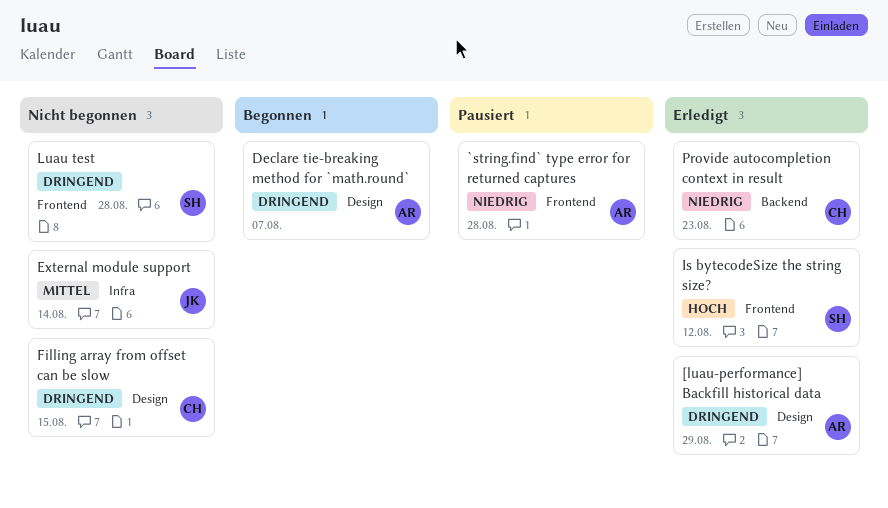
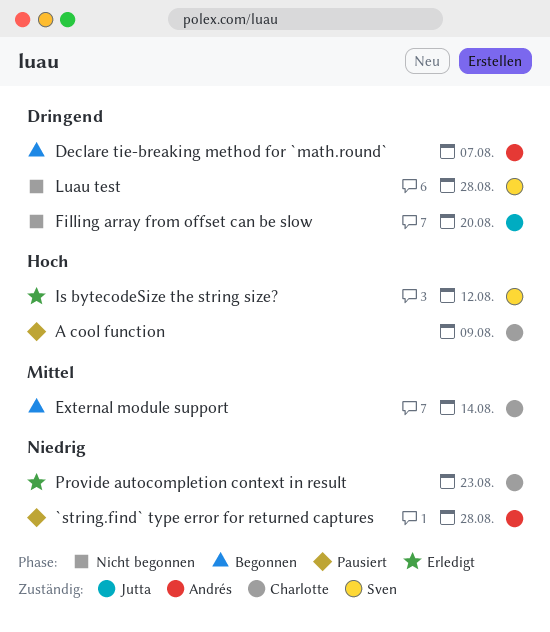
[luau-performance] Backfill historical data: present -> none
A cool function: none -> present
External module support, status: Nicht begonnen -> Begonnen
External module support, owner: Jutta -> Charlotte
Filling array from offset can be slow, owner: Charlotte -> Jutta
Filling array from offset can be slow, due: Aug 15 -> Aug 20

